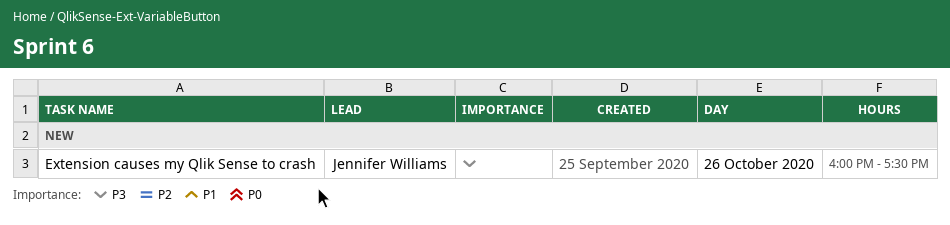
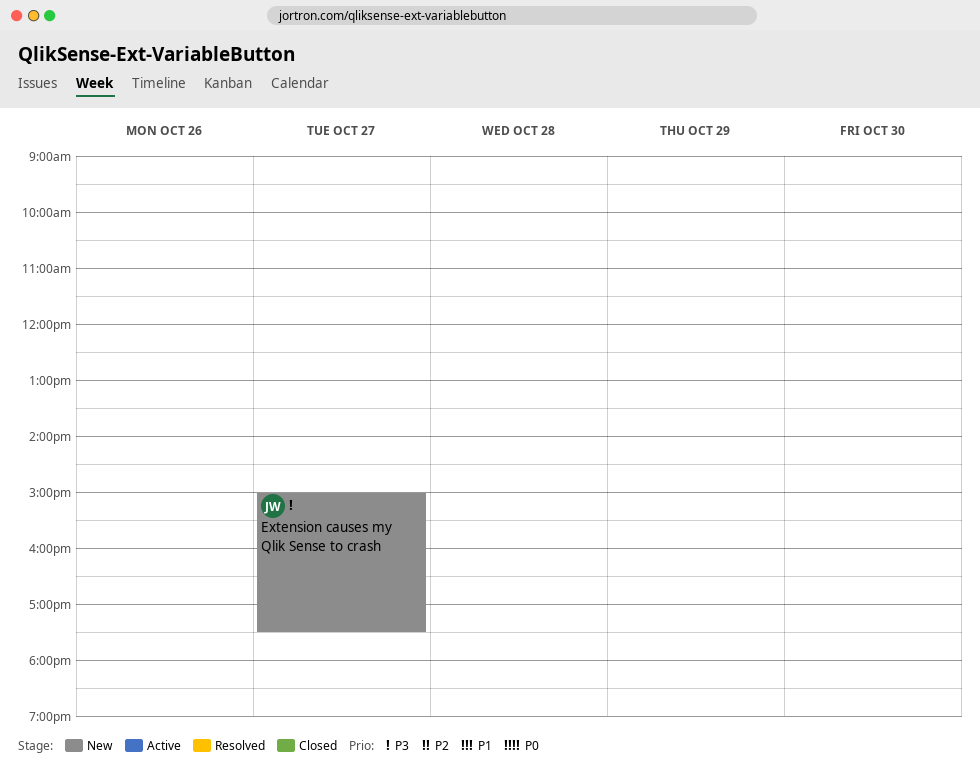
Extension causes my Qlik Sense to crash, day: Oct 26 -> Oct 27
Extension causes my Qlik Sense to crash, begins: 16:00 -> 15:00

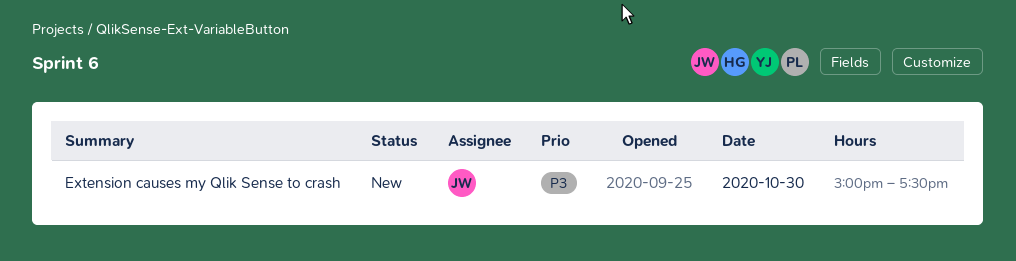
Extension causes my Qlik Sense to crash, day: Oct 27 -> Oct 30

